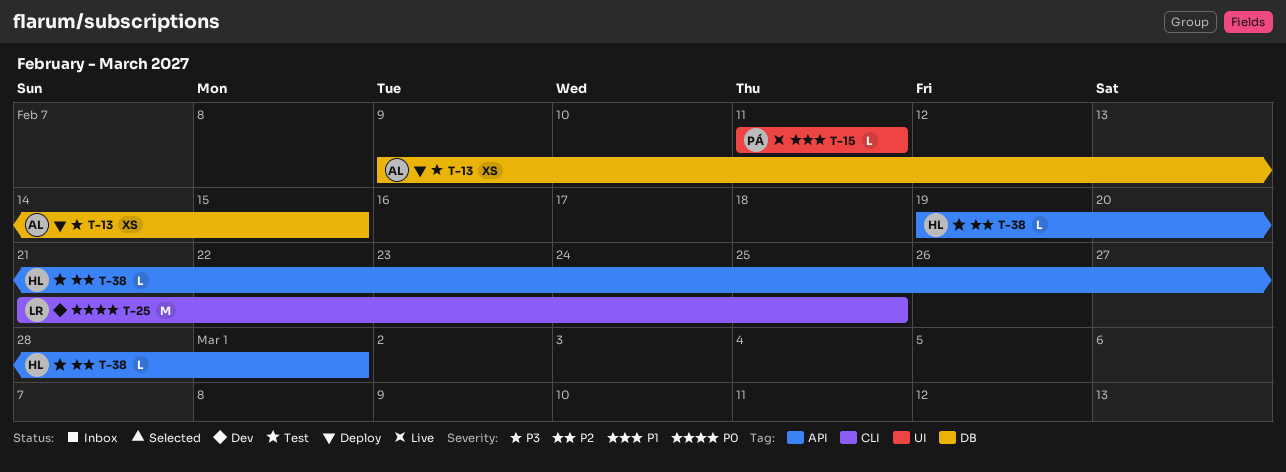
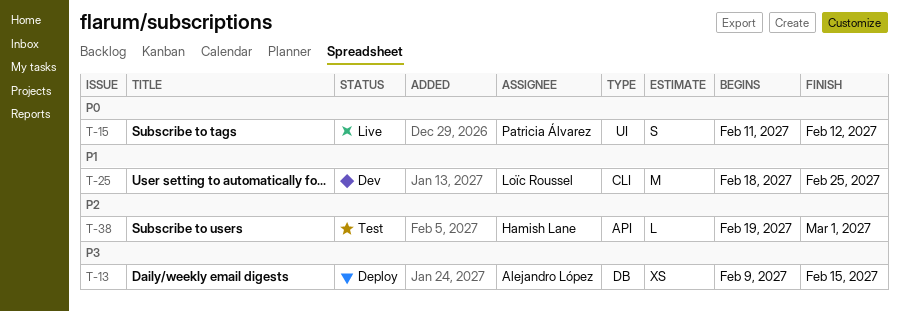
T-15, priority: P1 -> P0
T-15, estimate: L -> S
T-15, due: Feb 11 -> Feb 12
T-25, priority: P0 -> P1
T-25, start: Feb 21 -> Feb 18

